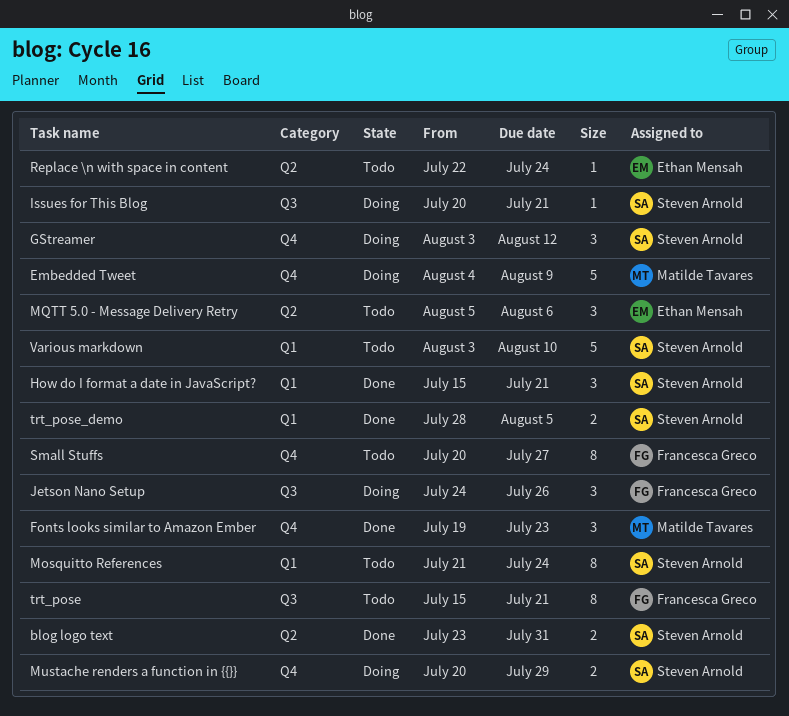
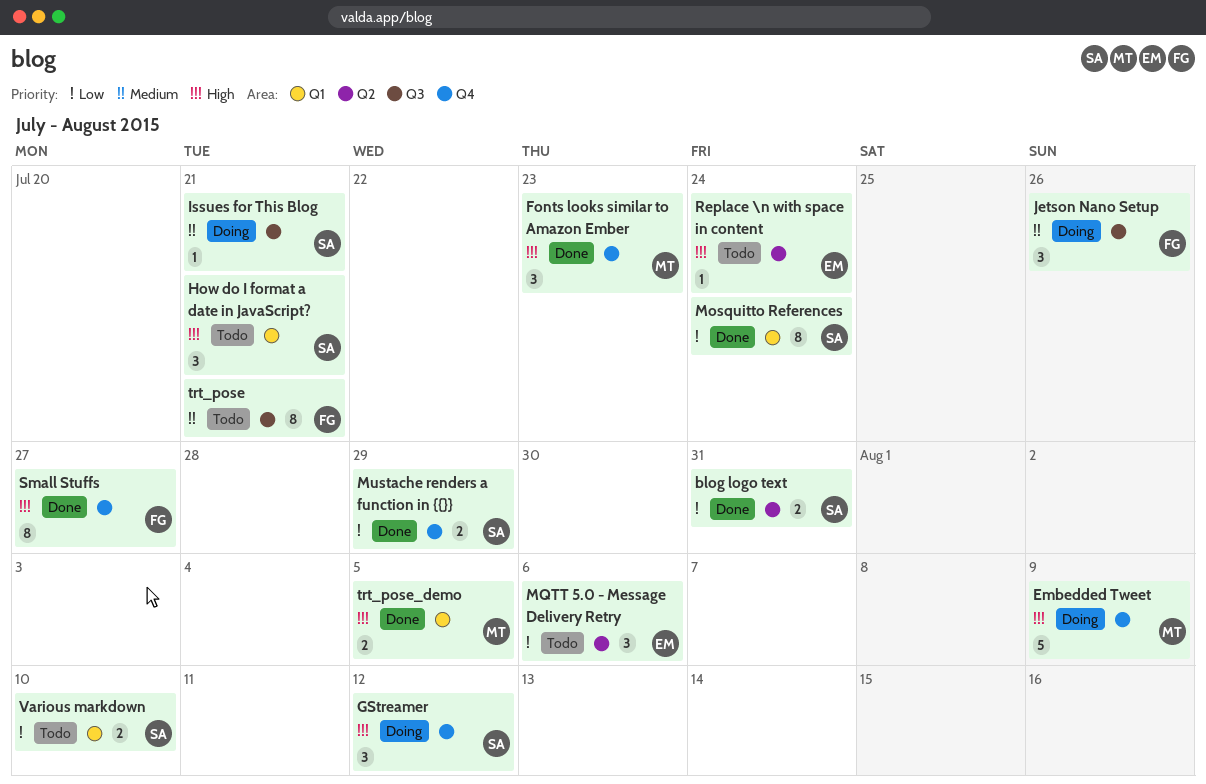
How do I format a date in JavaScript?, status: Done -> Todo
Mosquitto References, status: Todo -> Done
Mustache renders a function in {{}}, status: Doing -> Done
Small Stuffs, status: Todo -> Done
trt_pose_demo, owner: Steven Arnold -> Matilde Tavares
Various markdown, estimate: 5 -> 2

